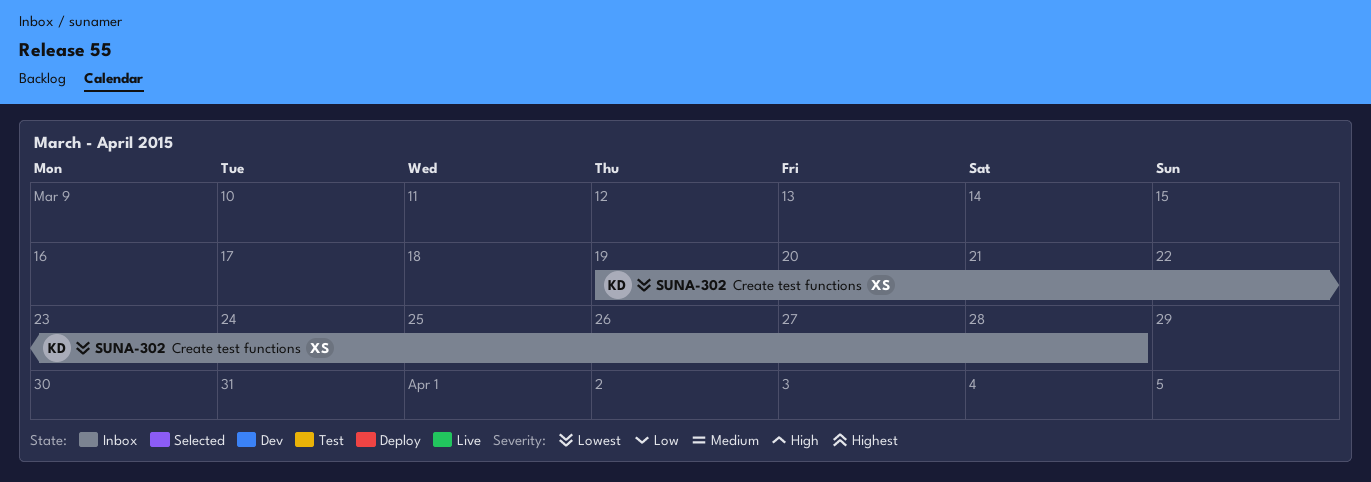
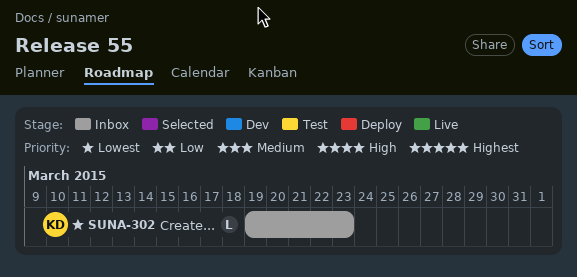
SUNA-302, estimate: XS -> L
SUNA-302, due: Mar 28 -> Mar 23

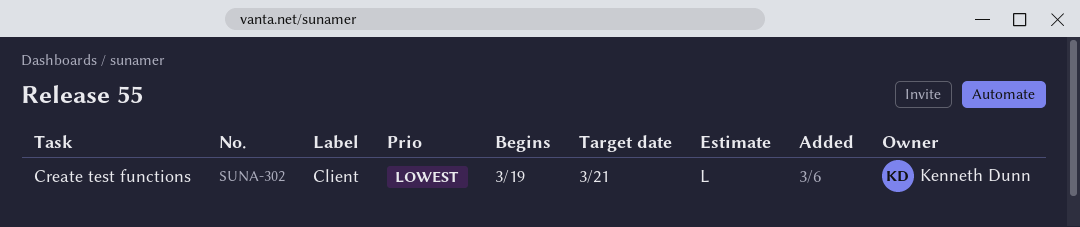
SUNA-302, due: Mar 23 -> Mar 21

